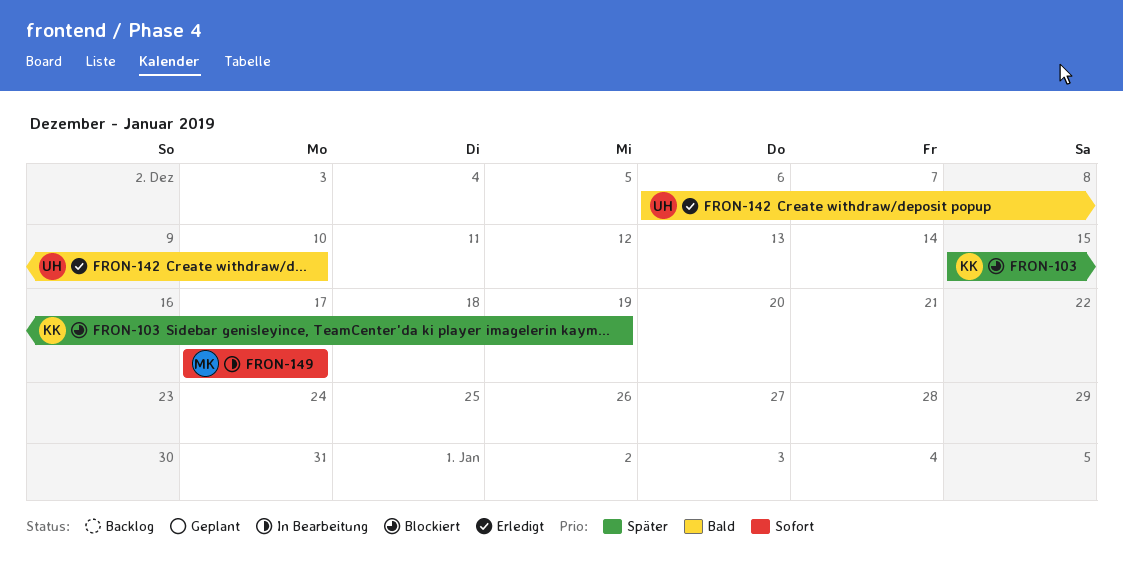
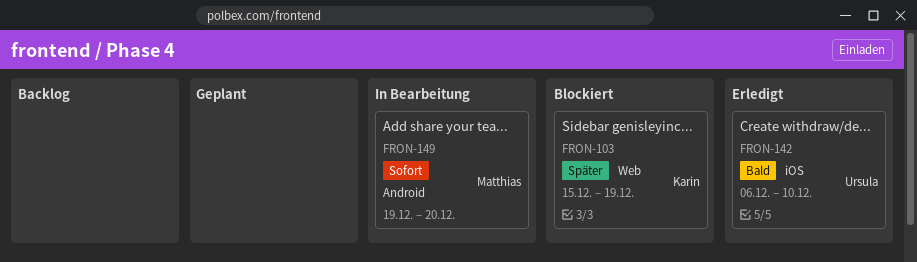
FRON-149, start: Dec 17 -> Dec 19
FRON-149, due: Dec 17 -> Dec 20

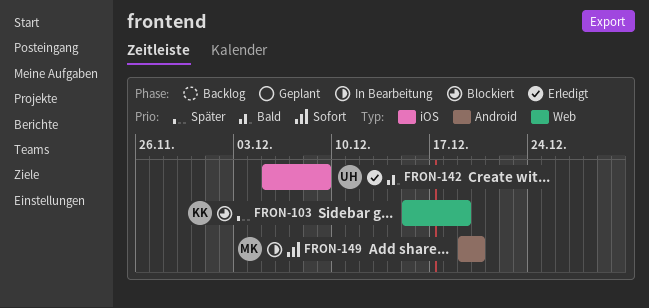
FRON-142, start: Dec 6 -> Dec 5
FRON-142, due: Dec 10 -> Dec 9

